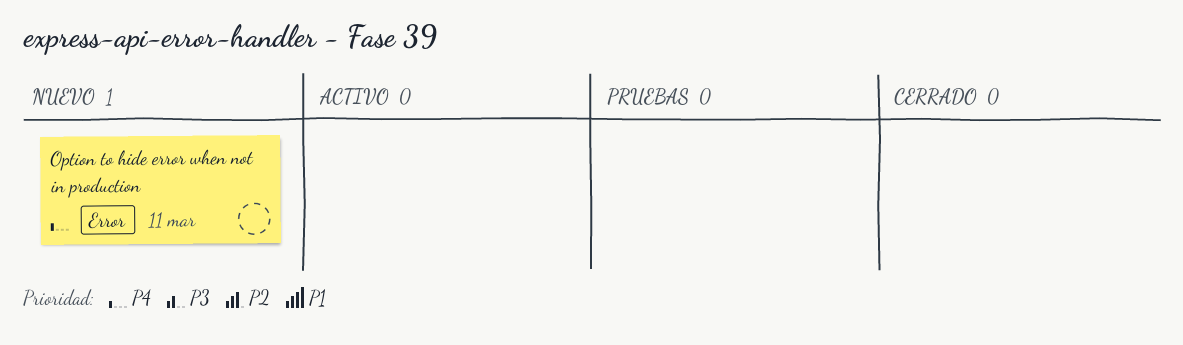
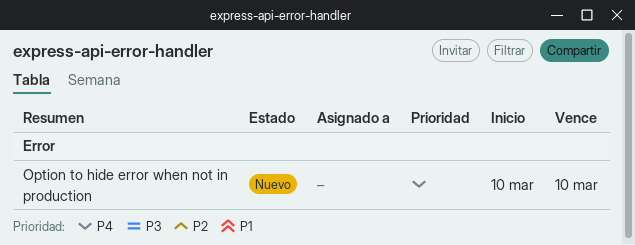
Option to hide error when not in production, due: Mar 11 -> Mar 10

